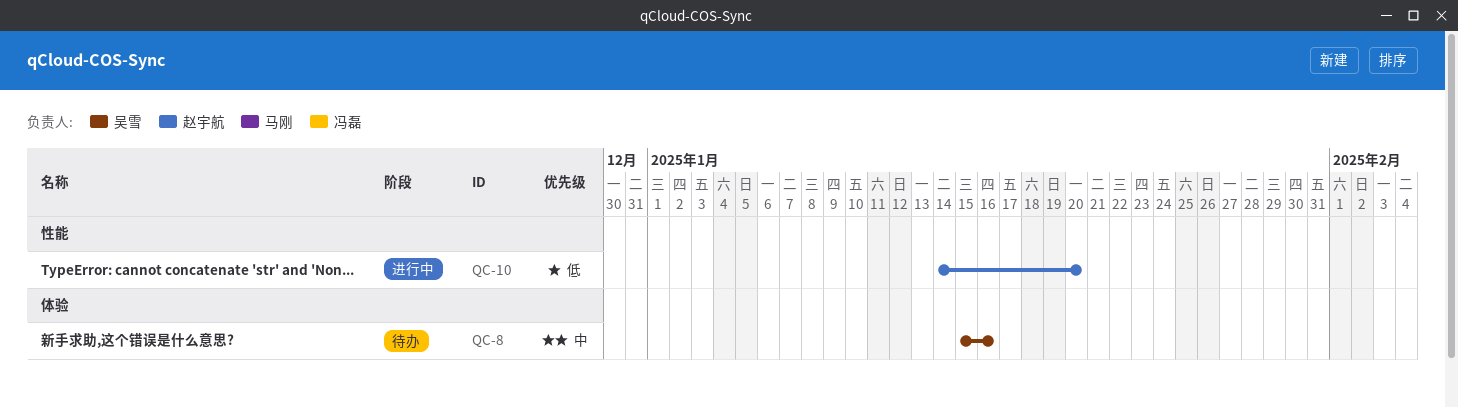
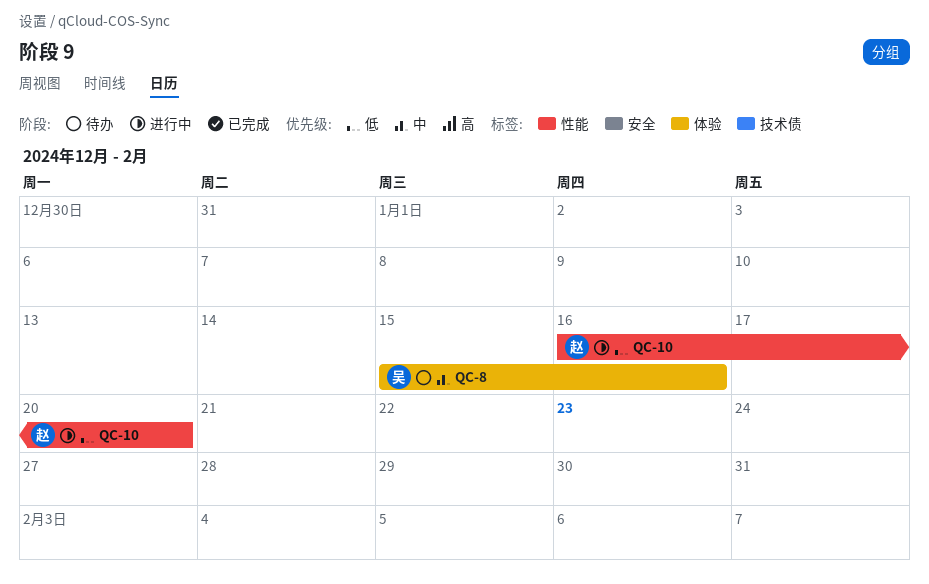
QC-10, start: Jan 14 -> Jan 16

